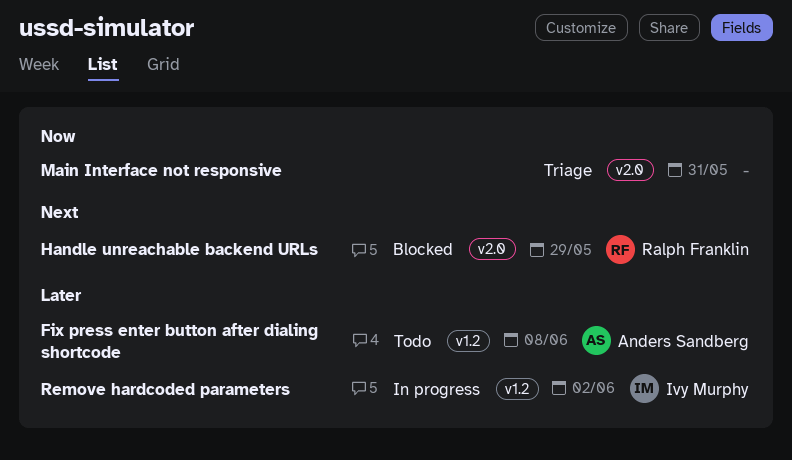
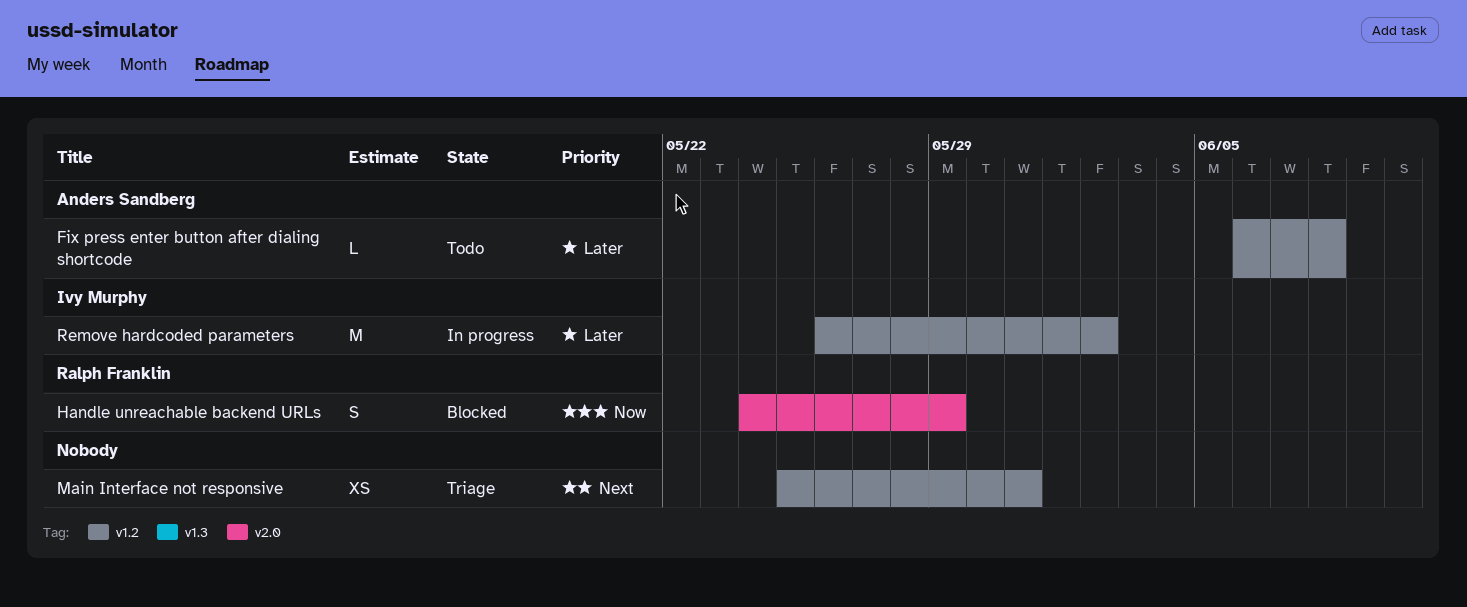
Handle unreachable backend URLs, priority: Next -> Now
Main Interface not responsive, priority: Now -> Next
Main Interface not responsive, label: v2.0 -> v1.2

